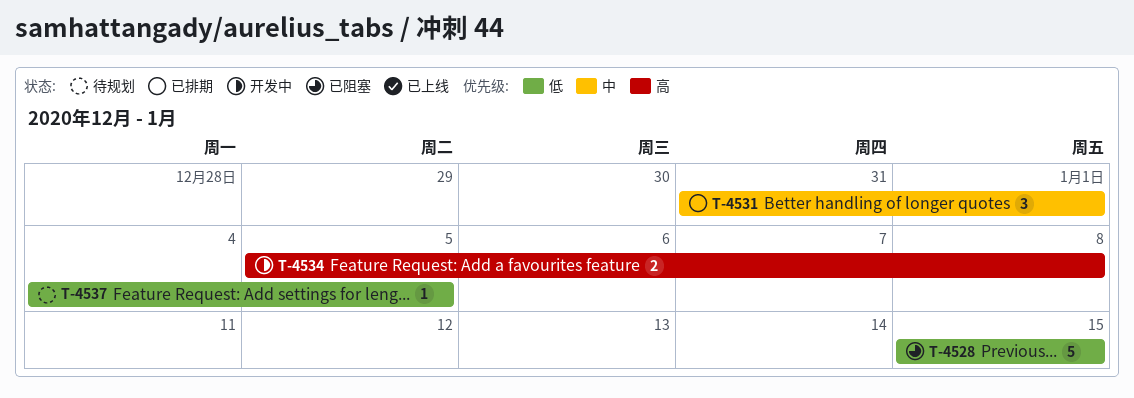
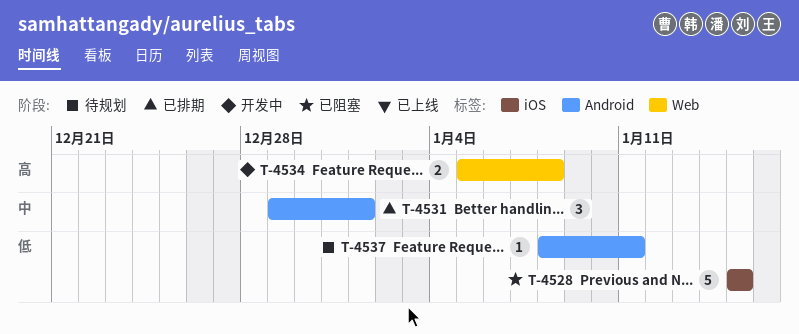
T-4531, start: Dec 31 -> Dec 29
T-4537, start: Jan 4 -> Jan 8
T-4537, due: Jan 5 -> Jan 11

